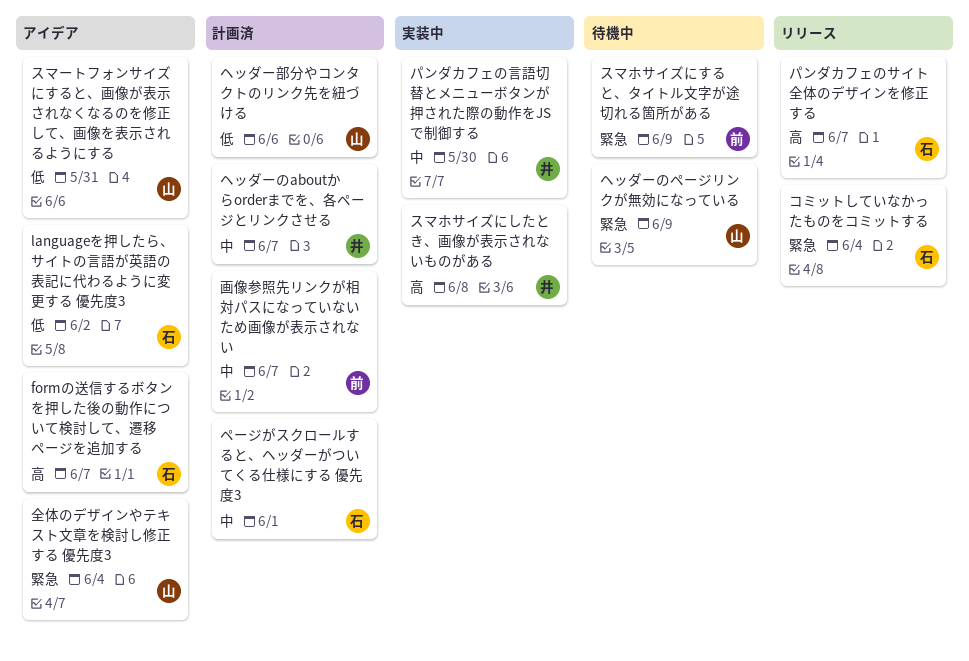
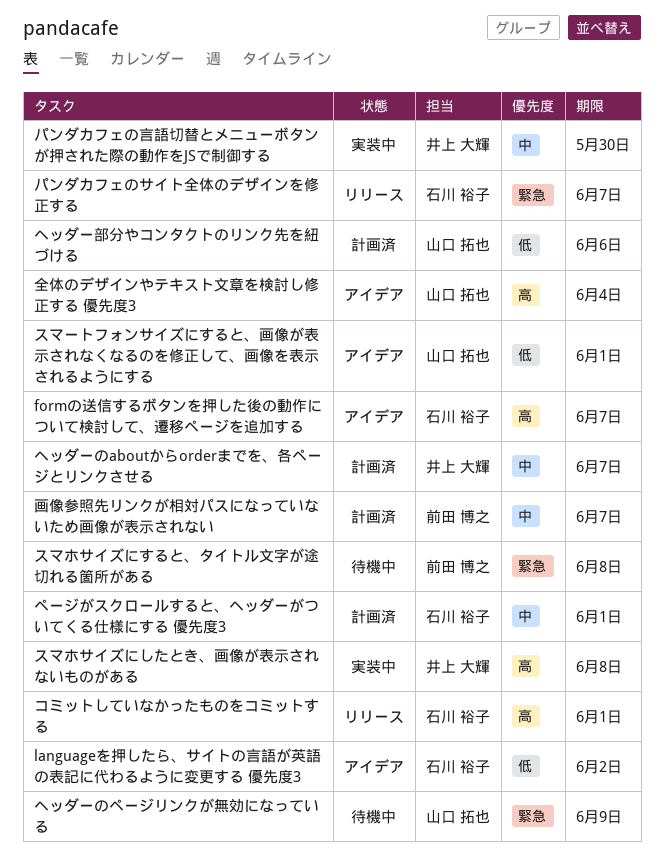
コミットしていなかったものをコミットする, priority: 緊急 -> 高
コミットしていなかったものをコミットする, due: Jun 4 -> Jun 1
スマホサイズにすると、タイトル文字が途切れる箇所がある, due: Jun 9 -> Jun 8
スマートフォンサイズにすると、画像が表示されなくなるのを修正して、画像を表示されるようにする, due: May 31 -> Jun 1
パンダカフェのサイト全体のデザインを修正する, priority: 高 -> 緊急
全体のデザインやテキスト文章を検討し修正する 優先度3, priority: 緊急 -> 高

